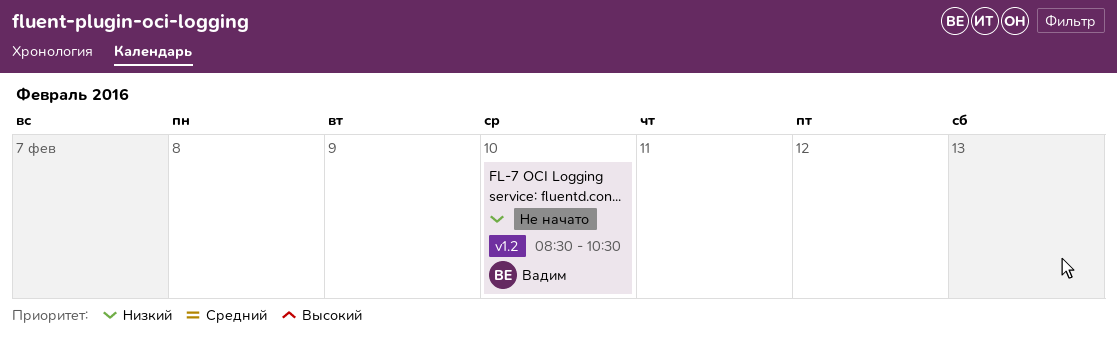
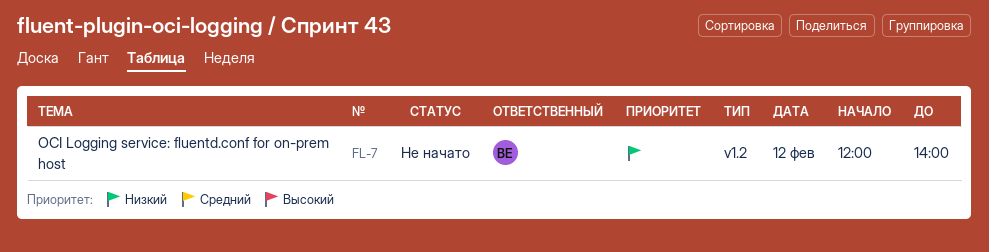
FL-7, day: Feb 10 -> Feb 12
FL-7, begins: 08:30 -> 12:00
FL-7, ends: 10:30 -> 14:00

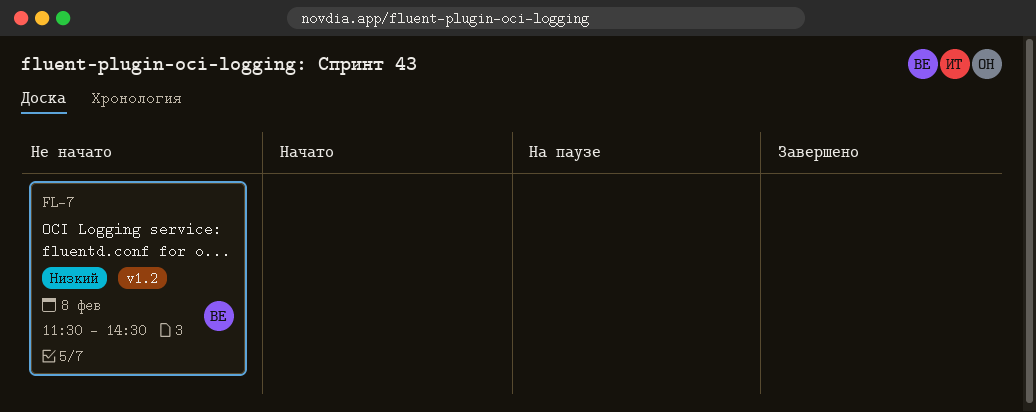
FL-7, day: Feb 12 -> Feb 8
FL-7, begins: 12:00 -> 11:30
FL-7, ends: 14:00 -> 14:30

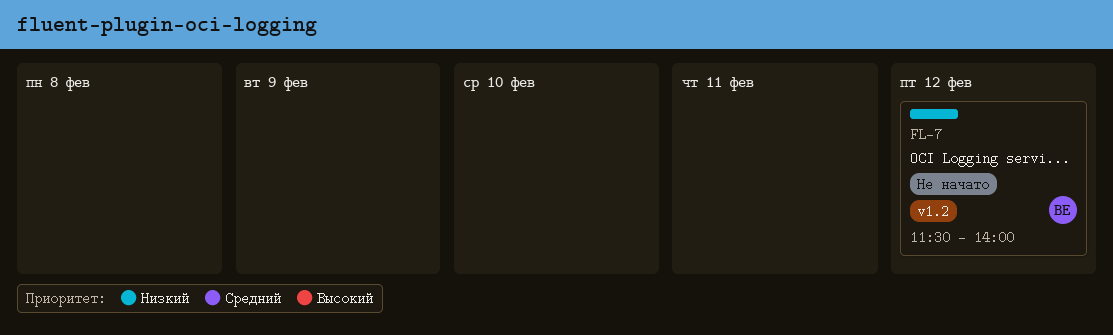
FL-7, day: Feb 8 -> Feb 12
FL-7, ends: 14:30 -> 14:00

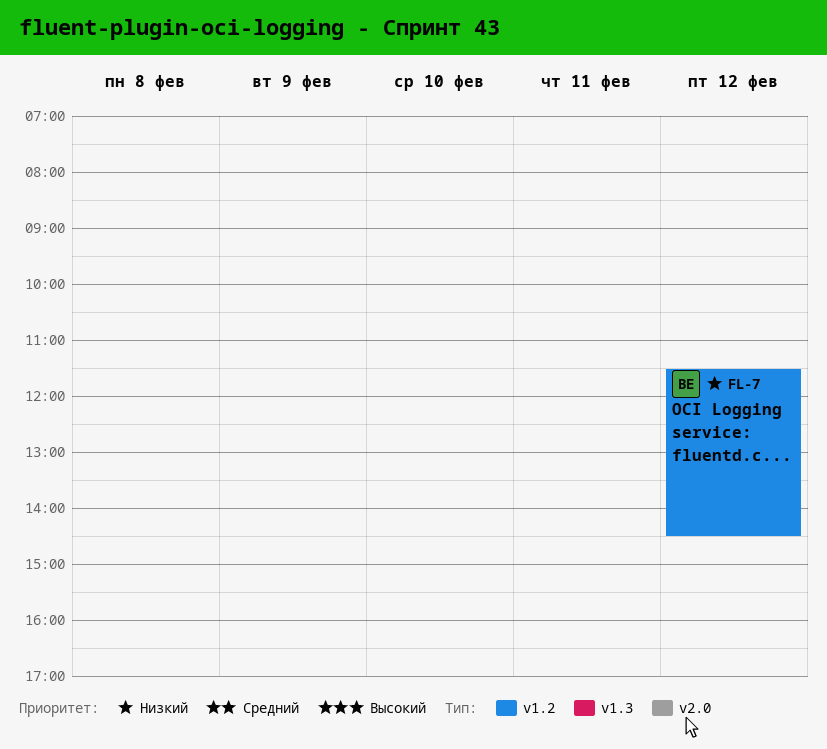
FL-7, ends: 14:00 -> 14:30

